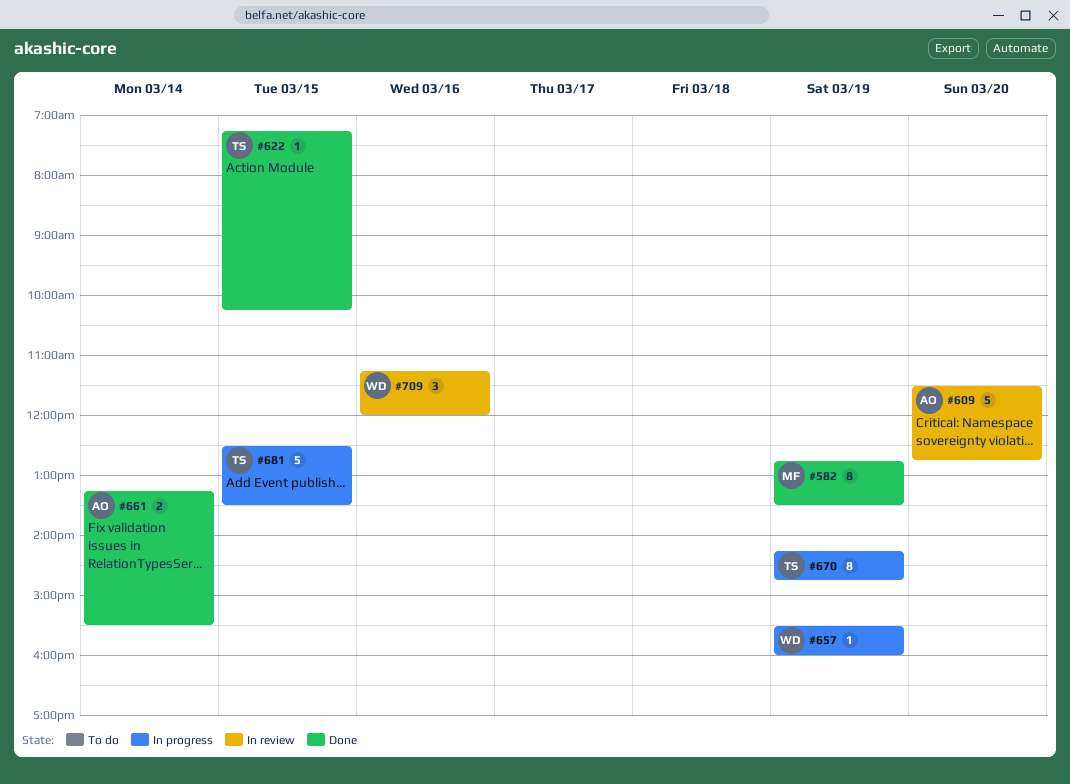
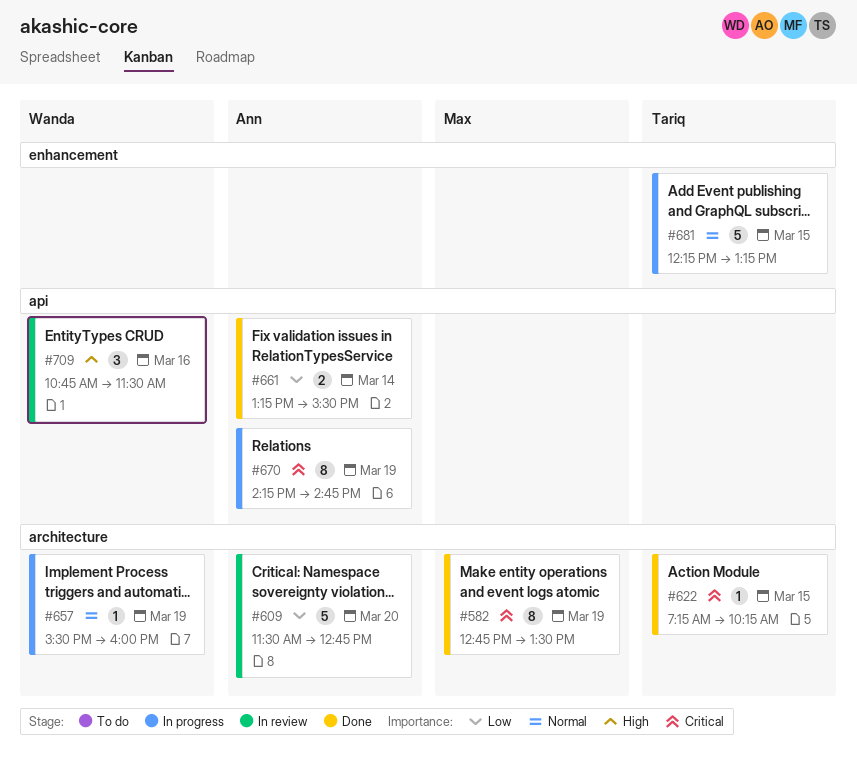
#670, owner: Tariq -> Ann
#681, begins: 12:30 -> 12:15
#681, ends: 13:30 -> 13:15
#709, begins: 11:15 -> 10:45
#709, ends: 12:00 -> 11:30

